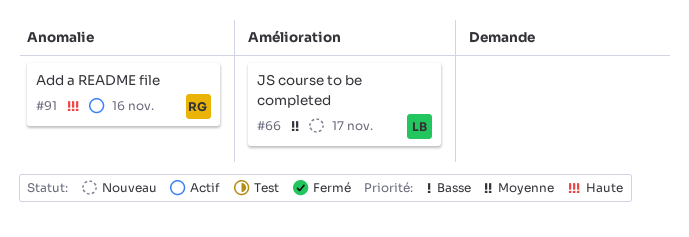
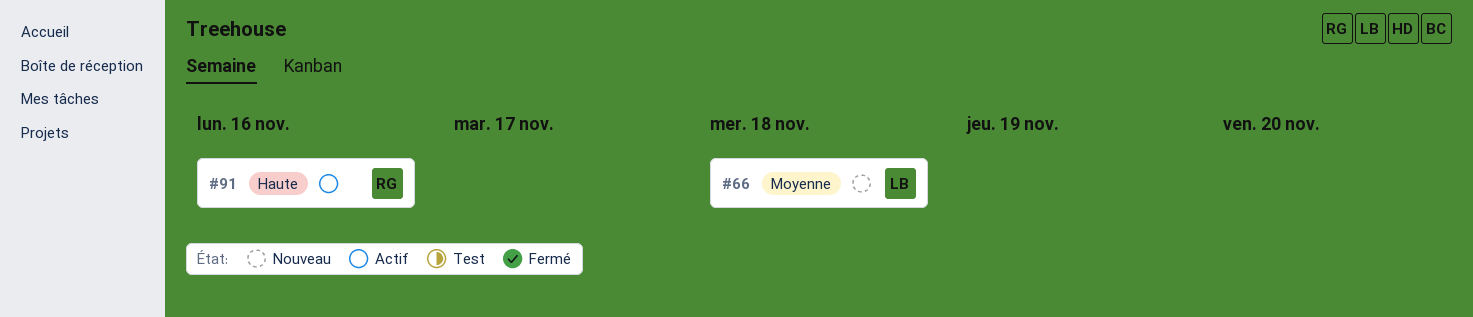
#66, due: Nov 17 -> Nov 18

